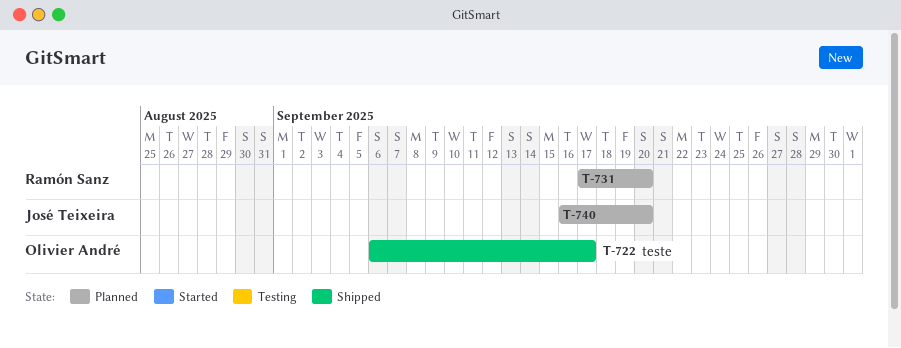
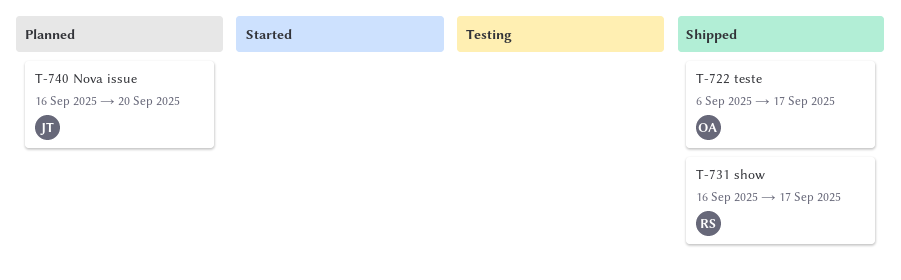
T-731, status: Planned -> Shipped
T-731, start: Sep 17 -> Sep 16
T-731, due: Sep 20 -> Sep 17

